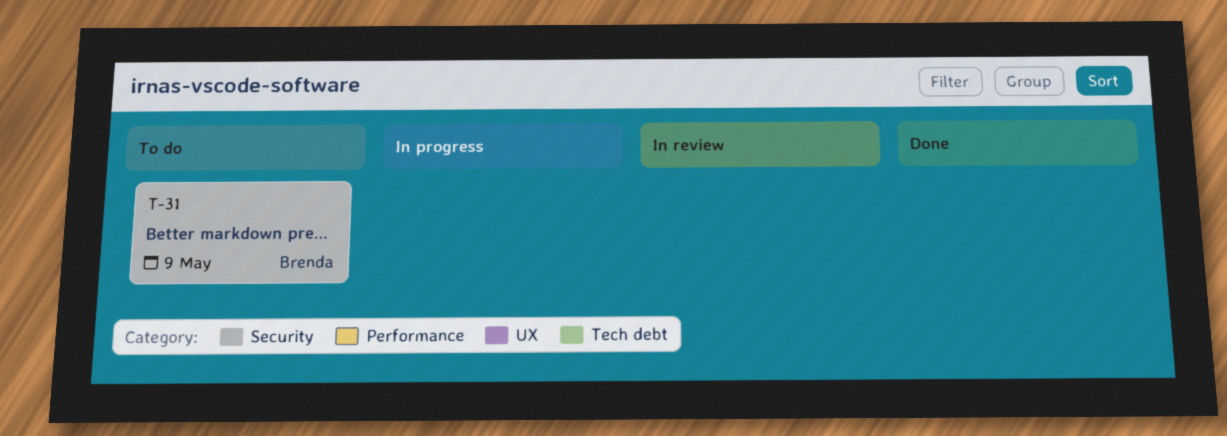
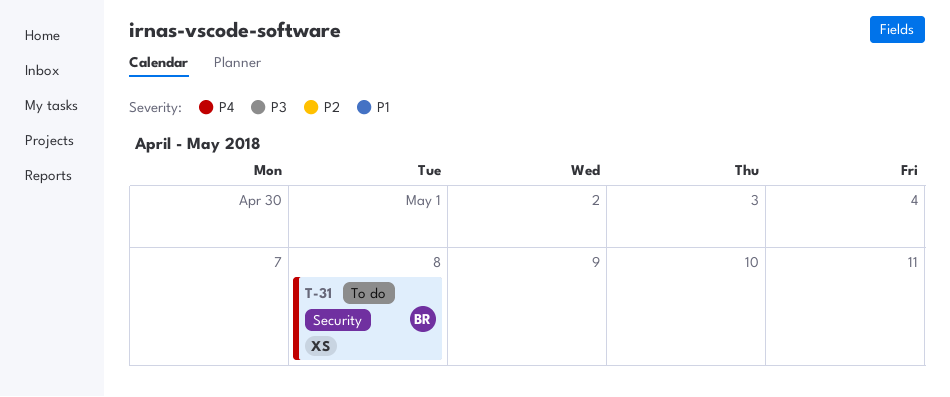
T-31, due: May 9 -> May 8

